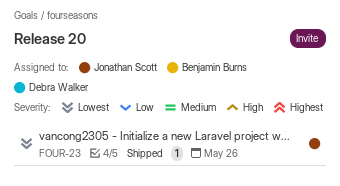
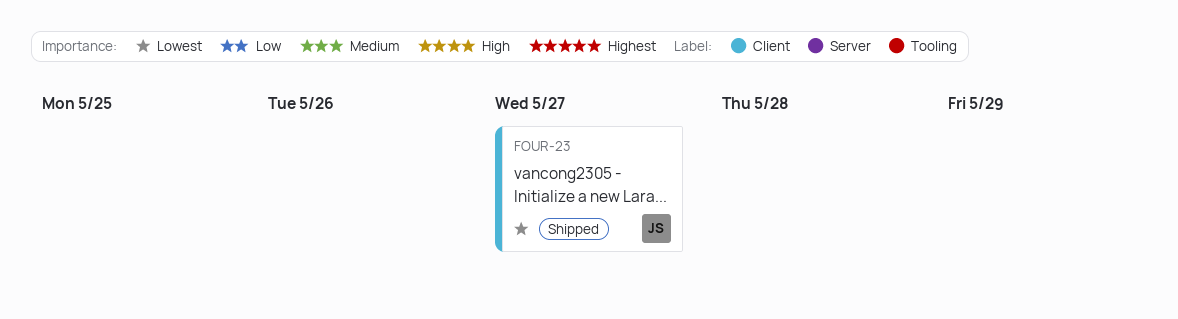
FOUR-23, due: May 26 -> May 27

